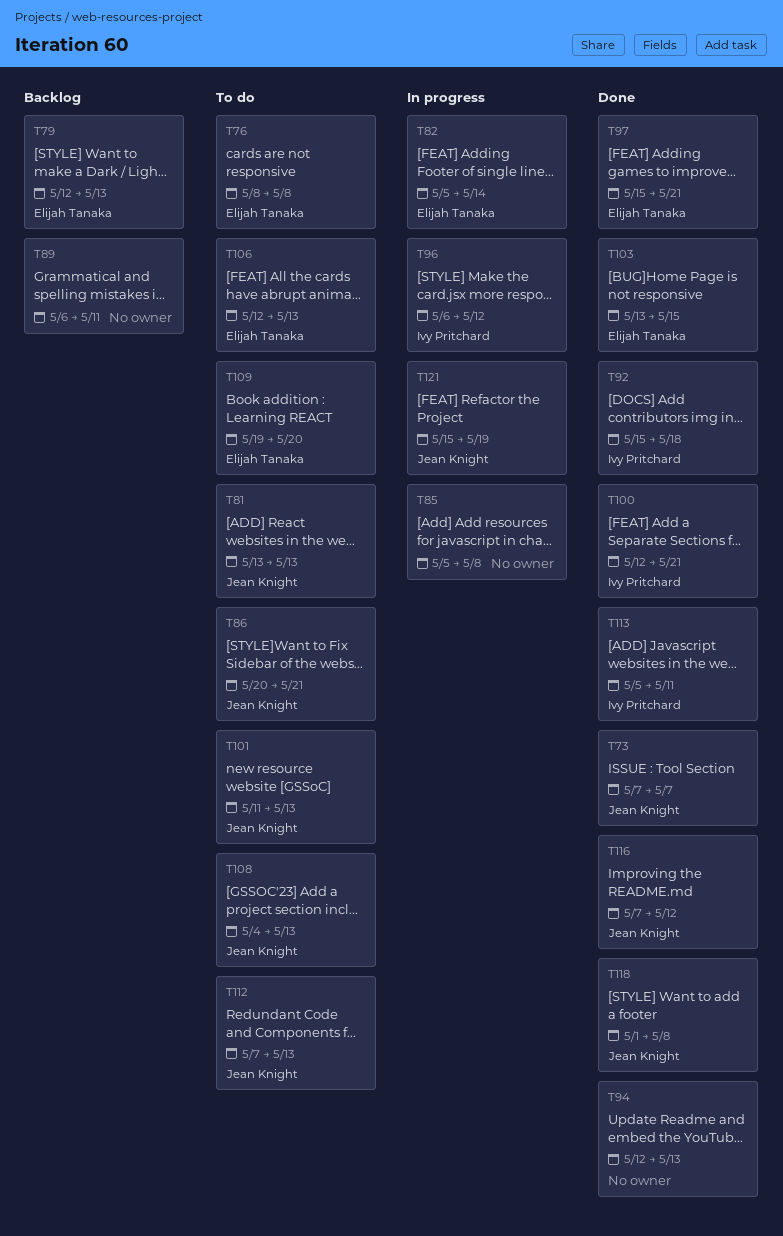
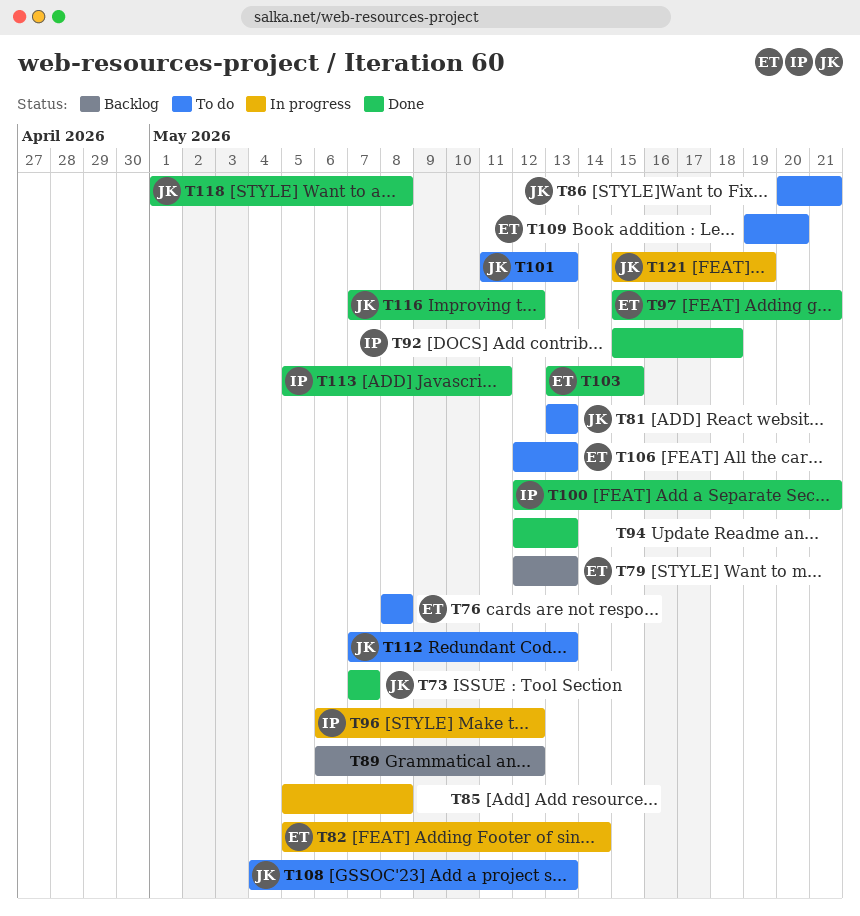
T89, due: May 11 -> May 12

